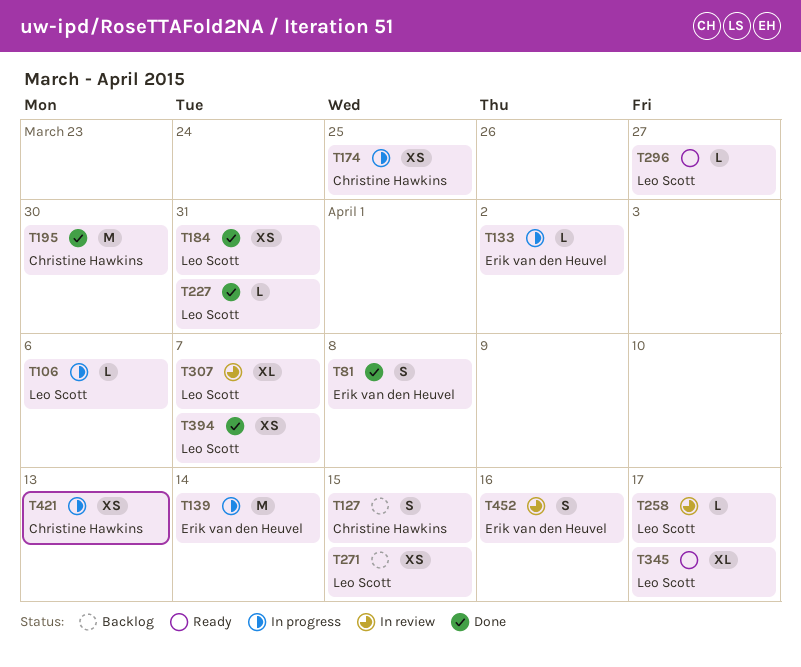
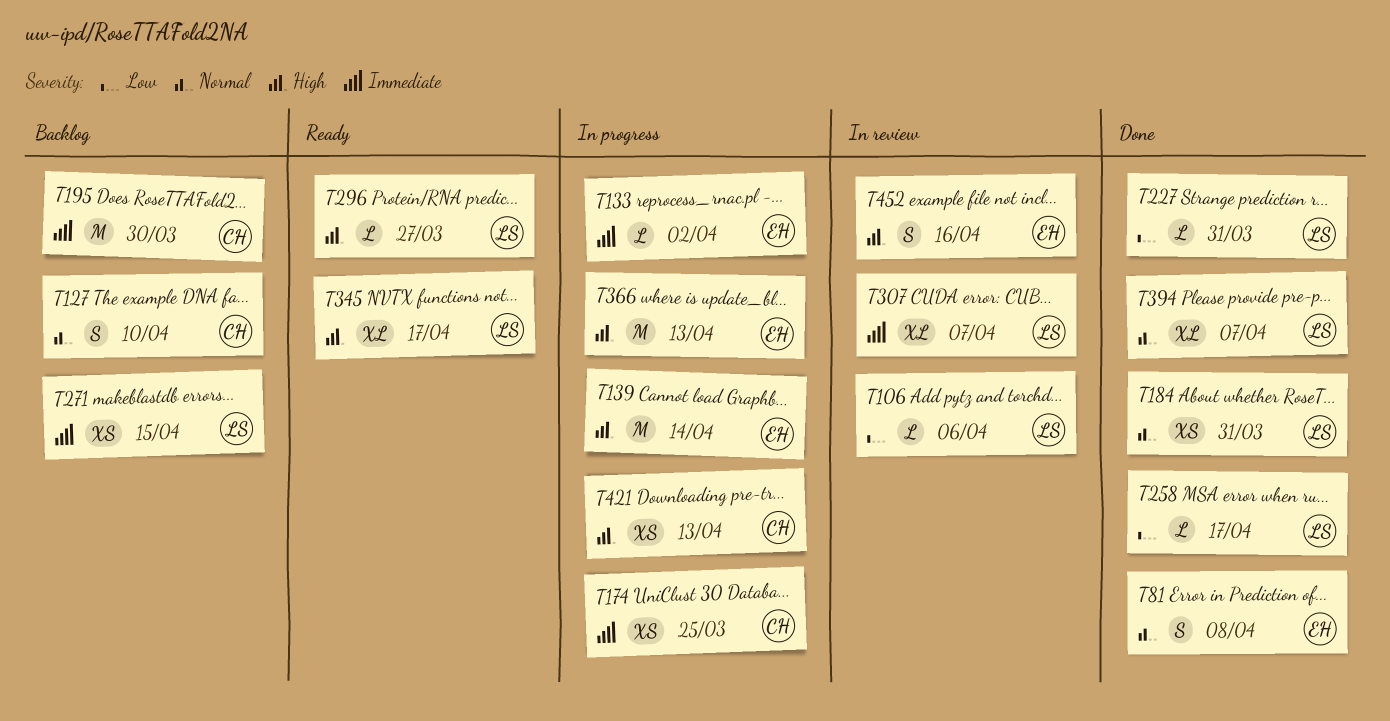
T106, status: In progress -> In review
T127, due: Apr 15 -> Apr 10
T195, status: Done -> Backlog
T258, status: In review -> Done
T366: none -> present
T394, estimate: XS -> XL

